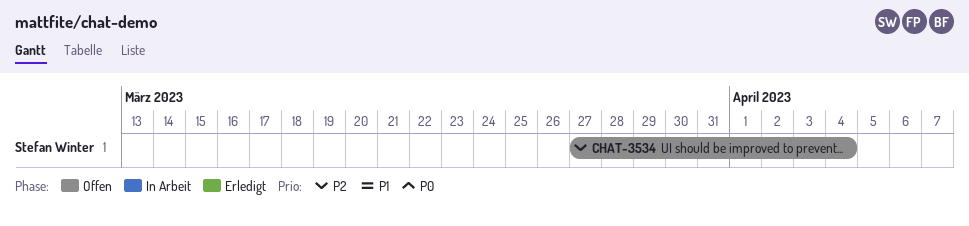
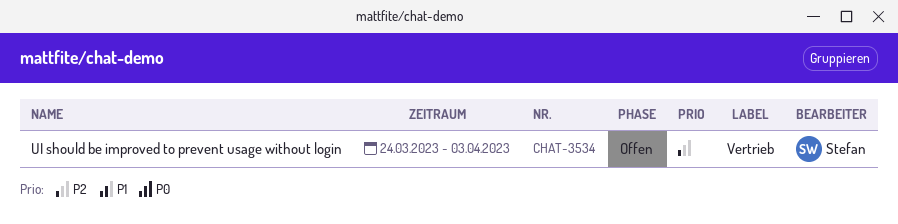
CHAT-3534, start: Mar 27 -> Mar 24
CHAT-3534, due: Apr 4 -> Apr 3

